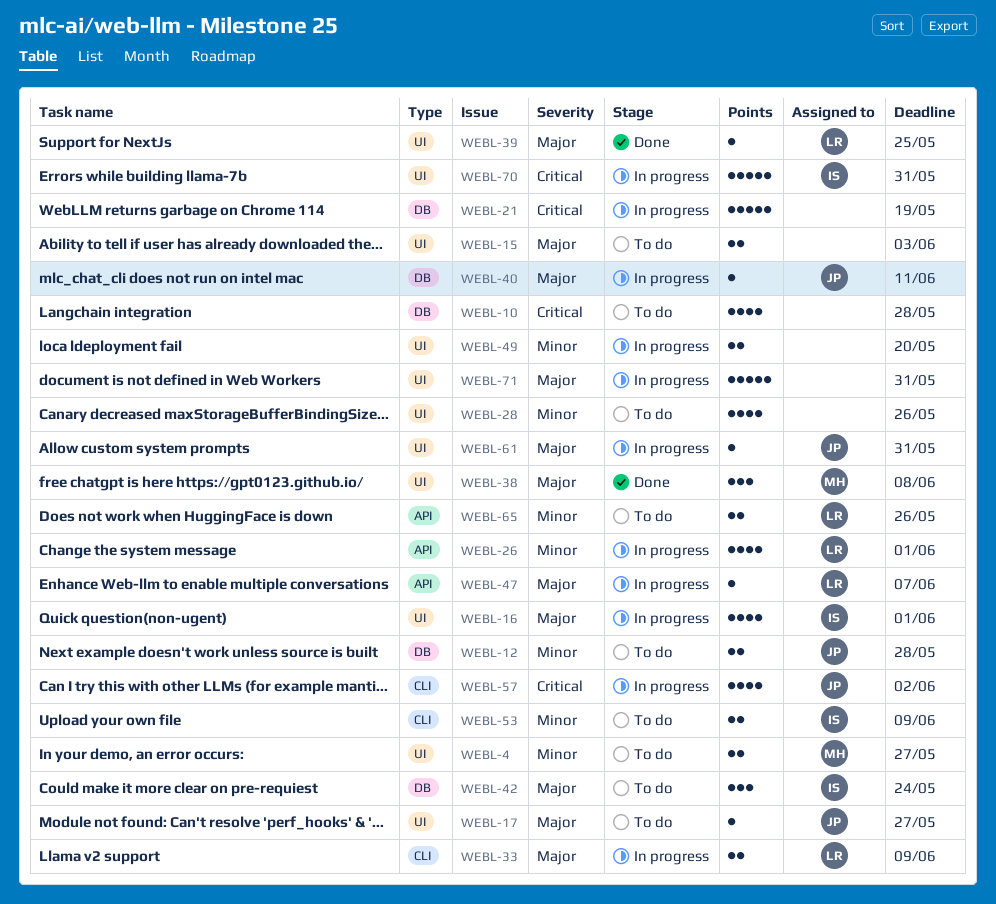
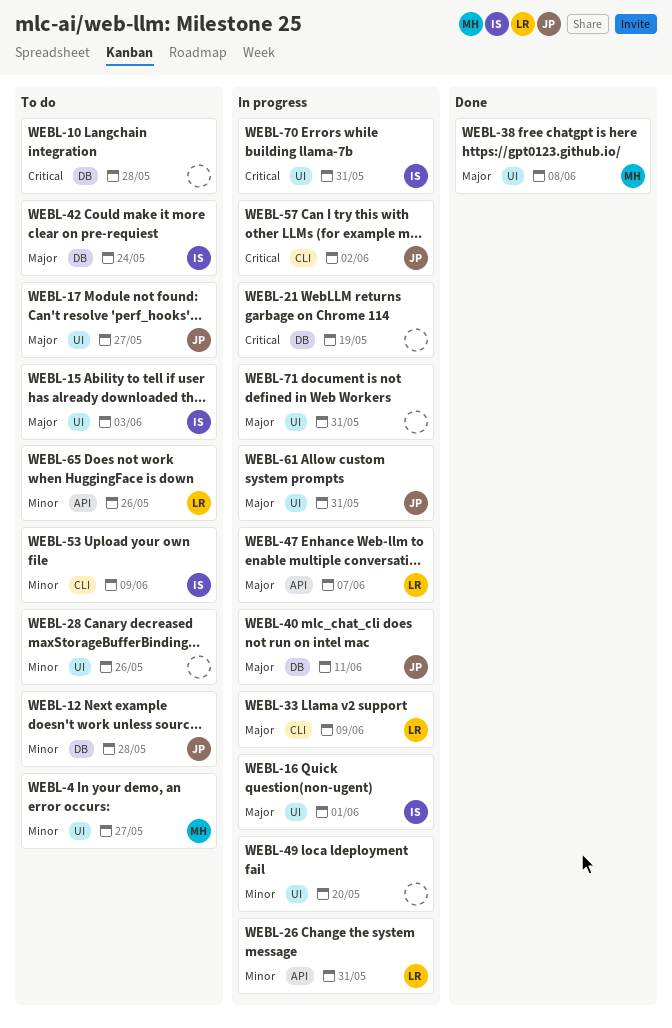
WEBL-15, owner: none -> IS
WEBL-26, due: Jun 1 -> May 31
WEBL-39: present -> none

